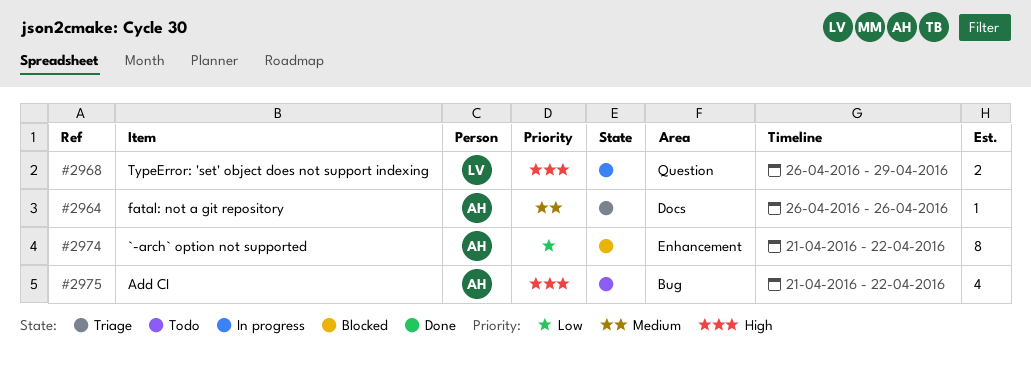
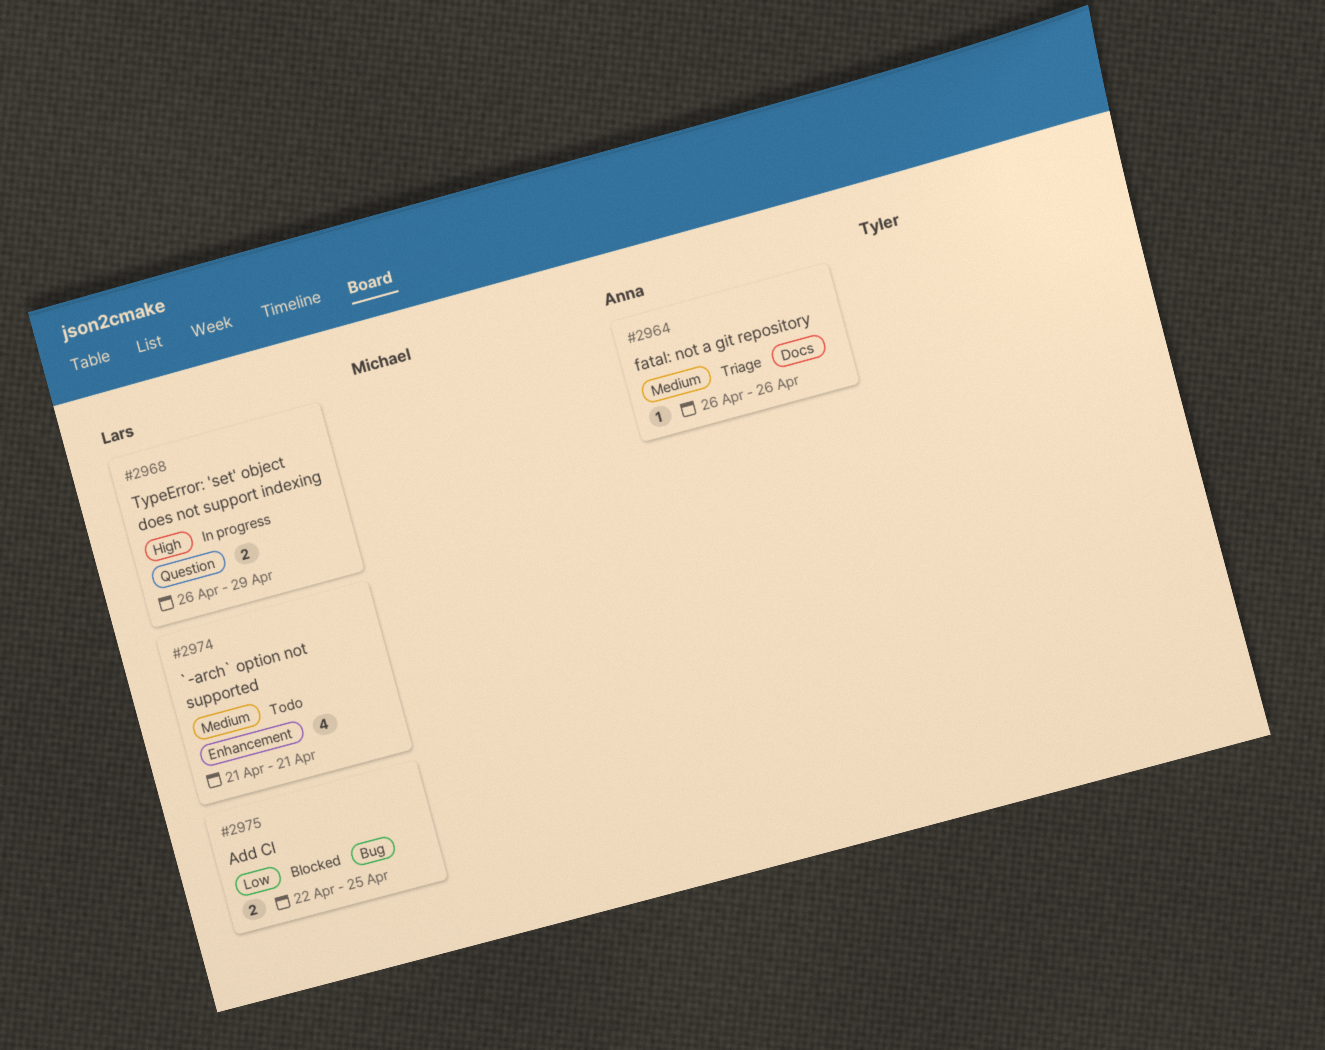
#2974, status: Blocked -> Todo
#2974, owner: Anna -> Lars
#2974, priority: Low -> Medium
#2974, estimate: 8 -> 4
#2974, due: Apr 22 -> Apr 21
#2975, status: Todo -> Blocked
#2975, owner: Anna -> Lars
#2975, priority: High -> Low
#2975, estimate: 4 -> 2
#2975, start: Apr 21 -> Apr 22
#2975, due: Apr 22 -> Apr 25

